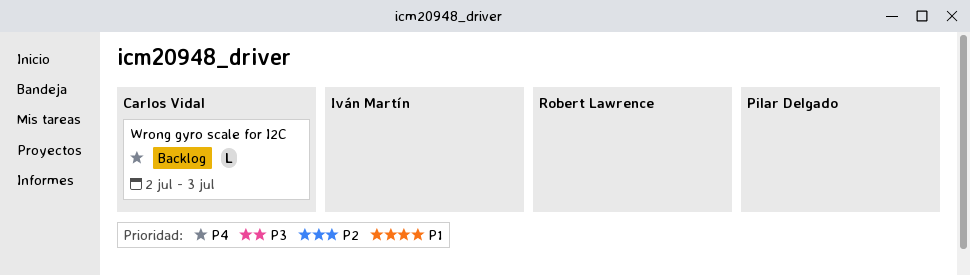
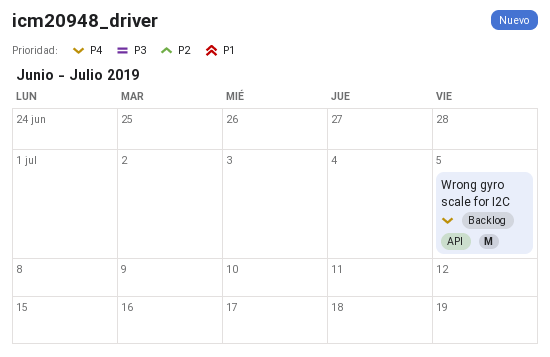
Wrong gyro scale for I2C, estimate: L -> M
Wrong gyro scale for I2C, due: Jul 3 -> Jul 5

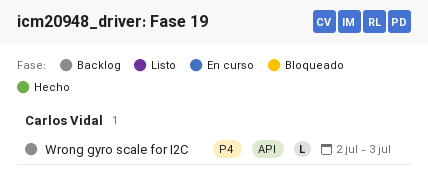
Wrong gyro scale for I2C, estimate: M -> L
Wrong gyro scale for I2C, due: Jul 5 -> Jul 3

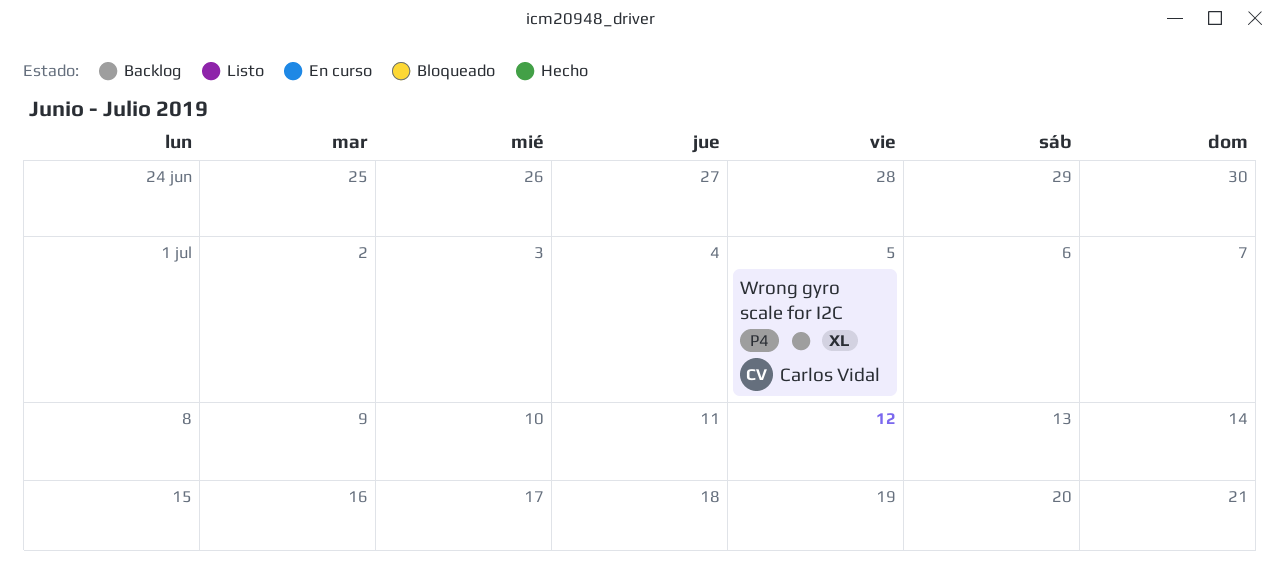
Wrong gyro scale for I2C, estimate: L -> XL
Wrong gyro scale for I2C, due: Jul 3 -> Jul 5

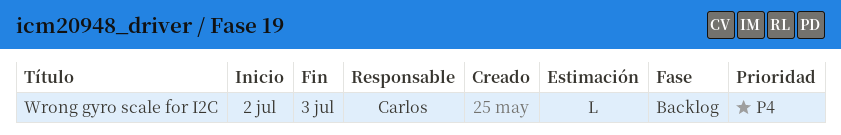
Wrong gyro scale for I2C, estimate: XL -> L
Wrong gyro scale for I2C, due: Jul 5 -> Jul 3

